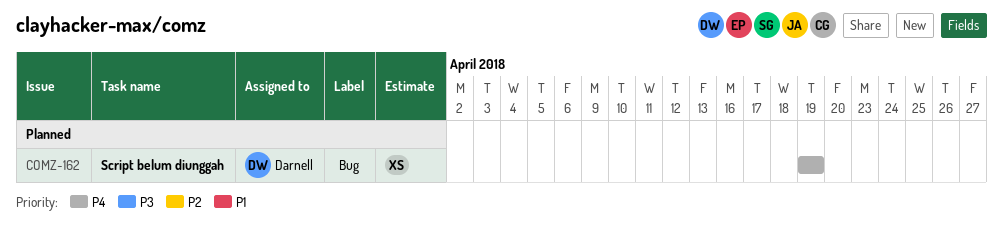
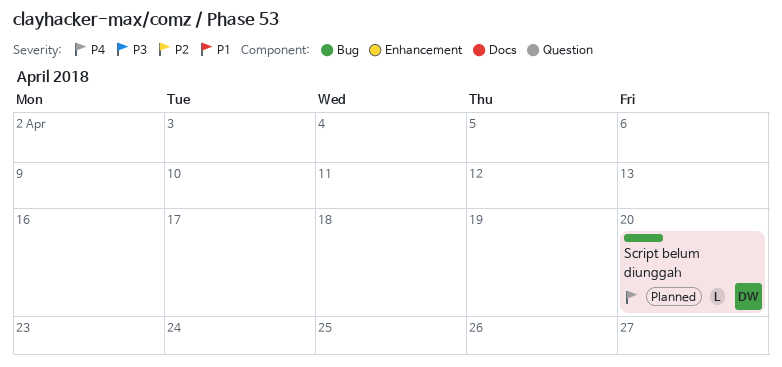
Script belum diunggah, estimate: XS -> L
Script belum diunggah, due: Apr 19 -> Apr 20

